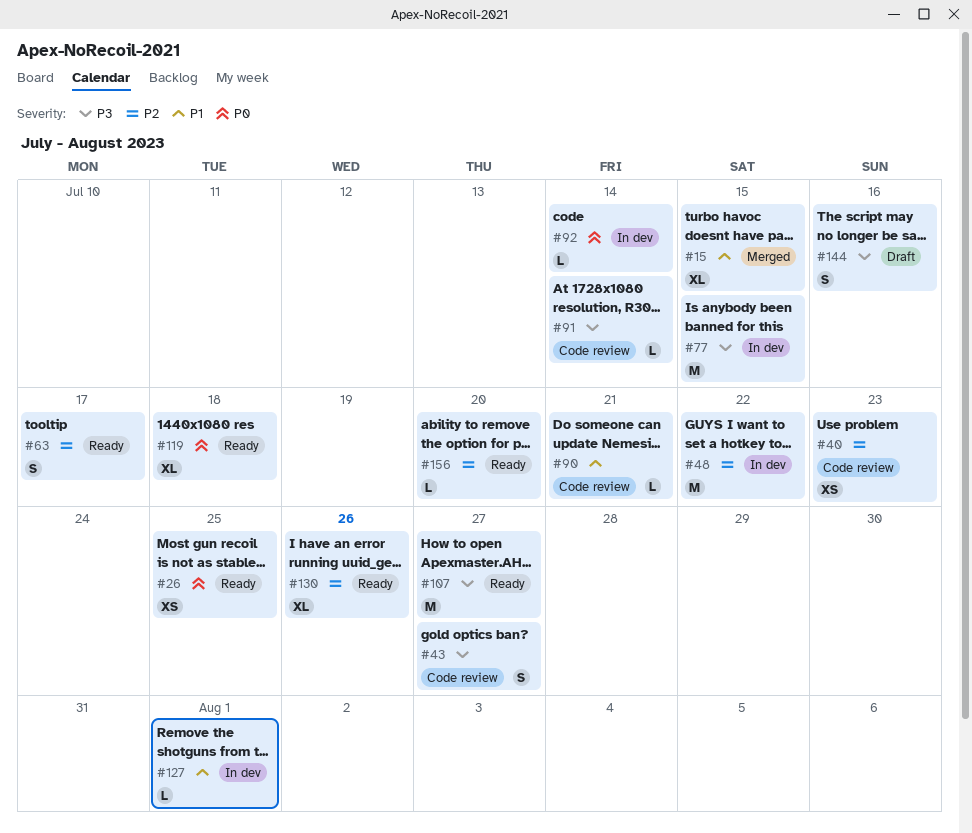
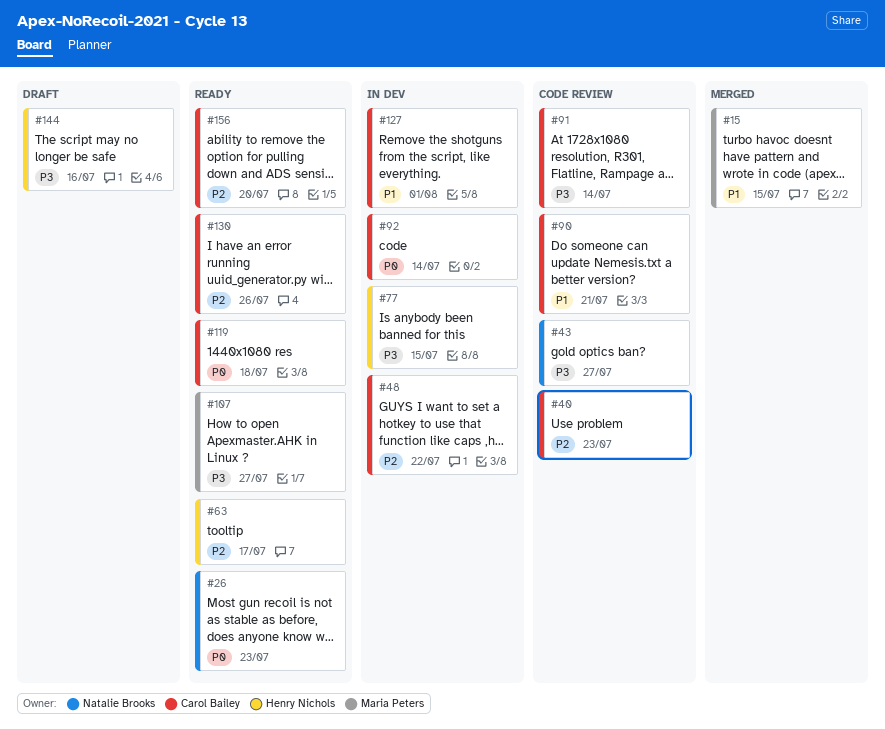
#26, due: Jul 25 -> Jul 23

